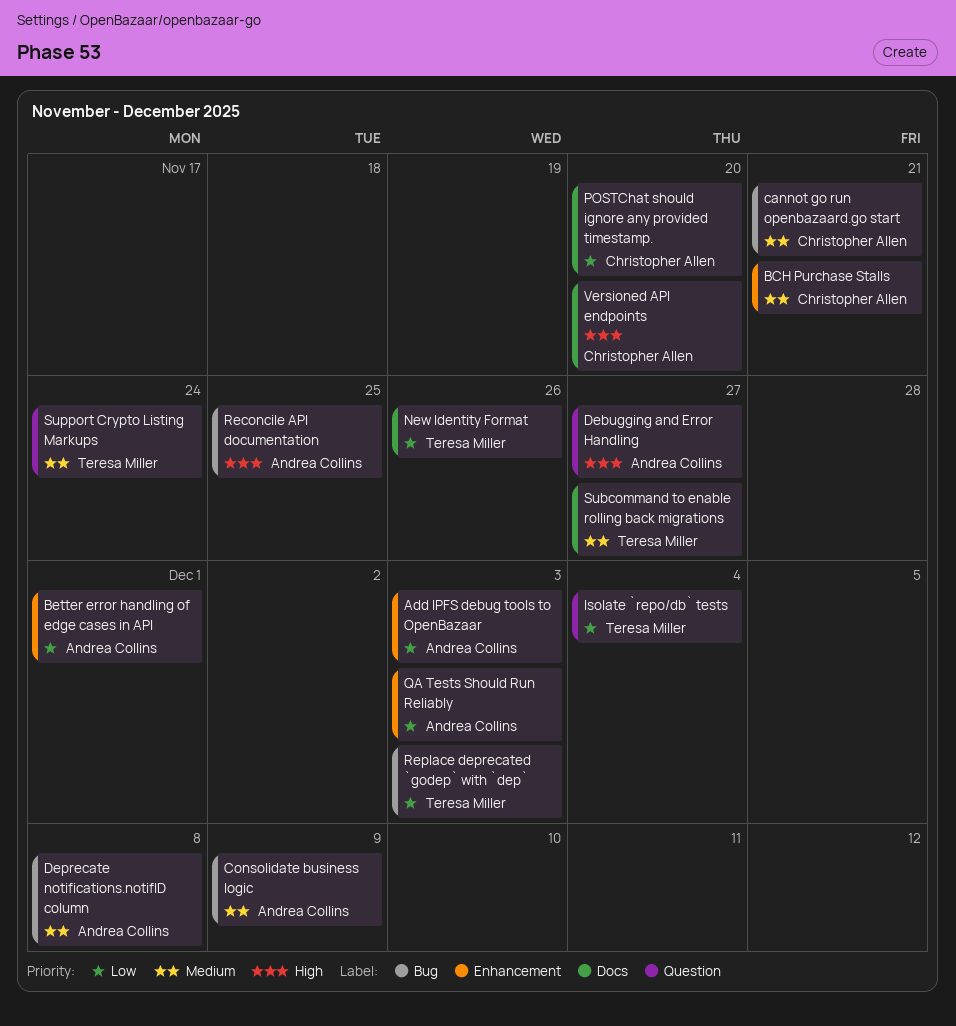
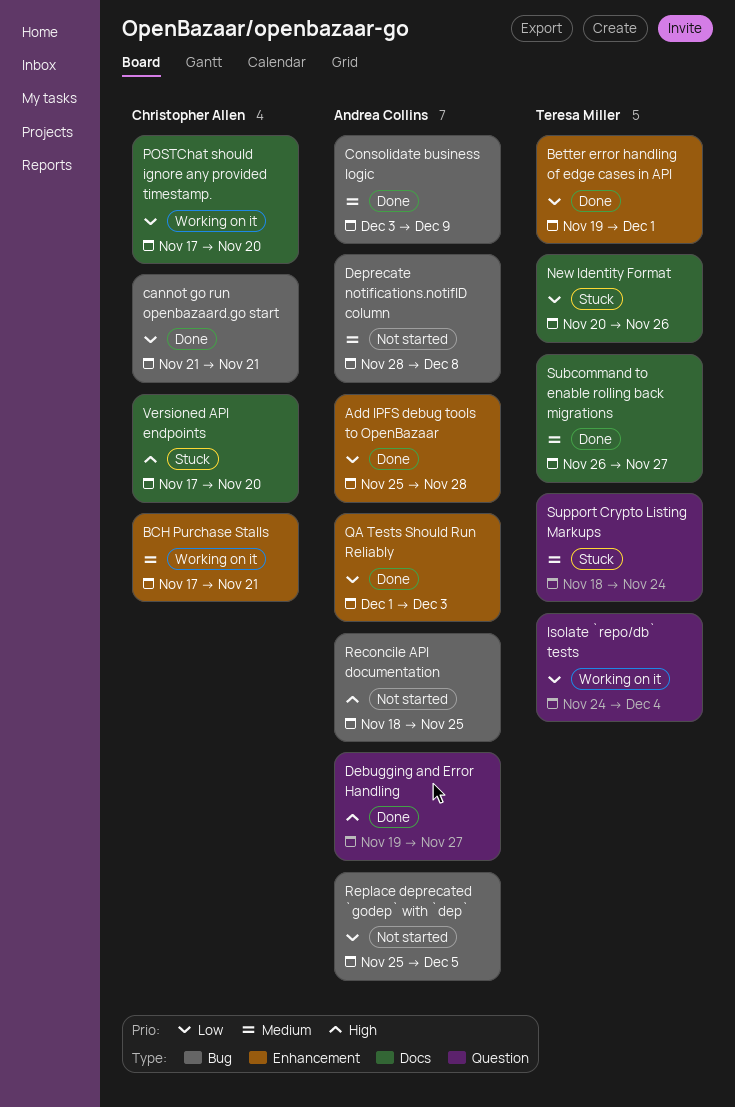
Add IPFS debug tools to OpenBazaar, due: Dec 3 -> Nov 28
Better error handling of edge cases in API, owner: Andrea Collins -> Teresa Miller
cannot go run openbazaard.go start, priority: Medium -> Low
Replace deprecated `godep` with `dep`, owner: Teresa Miller -> Andrea Collins
Replace deprecated `godep` with `dep`, due: Dec 3 -> Dec 5

